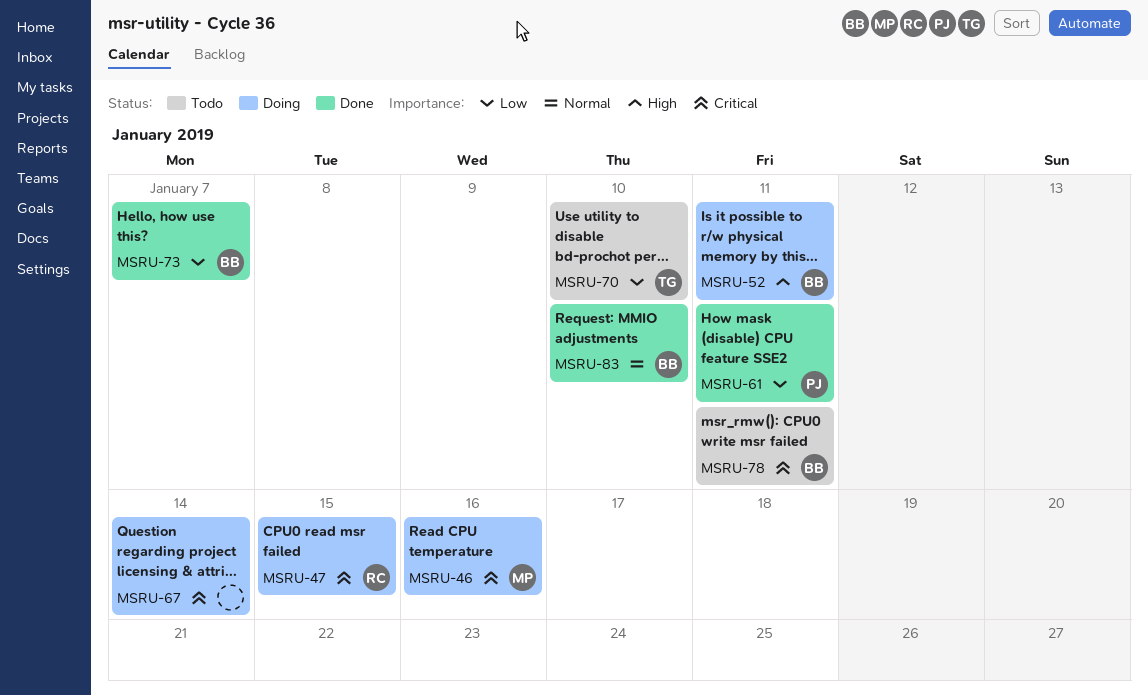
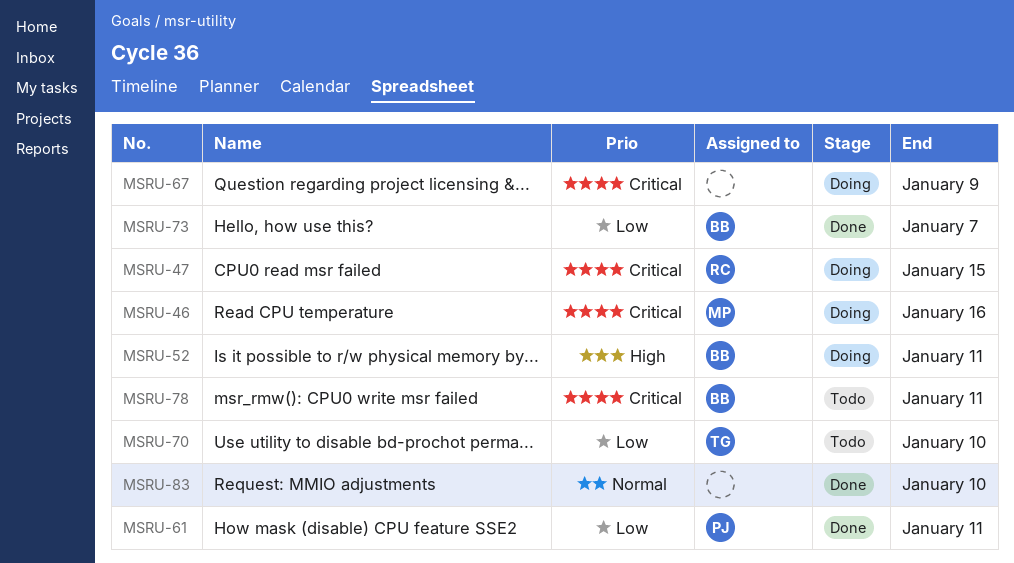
MSRU-67, due: Jan 14 -> Jan 9
MSRU-83, owner: BB -> none

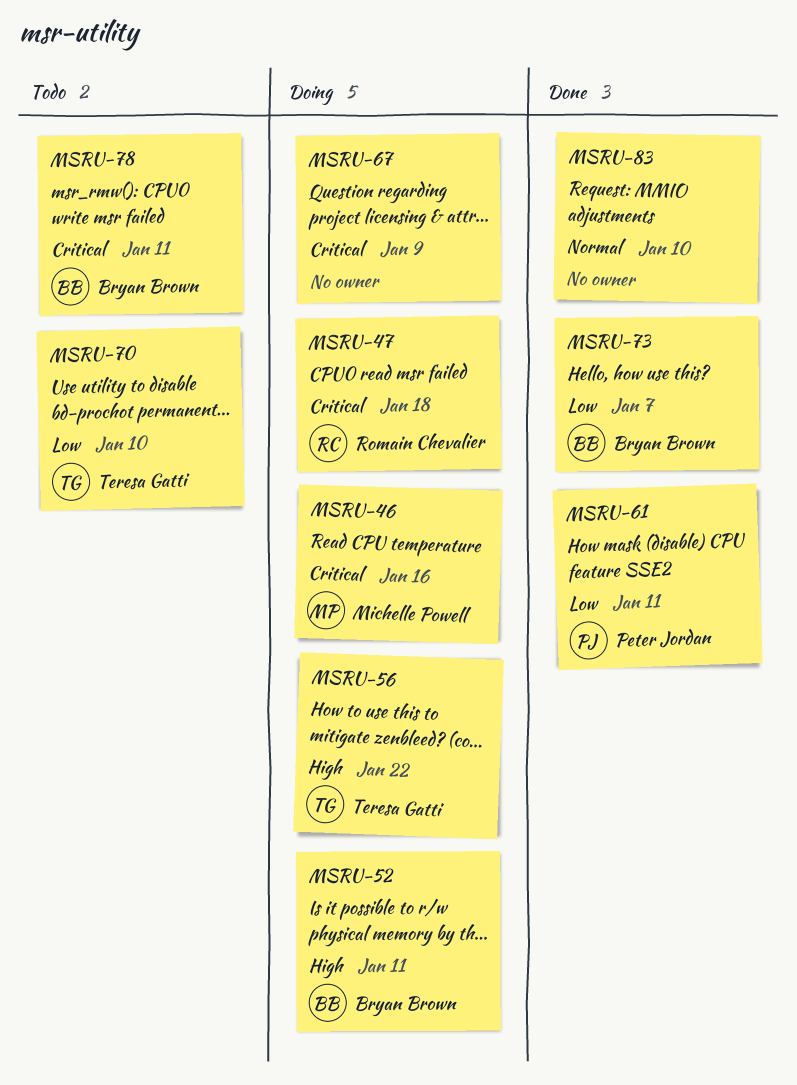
MSRU-47, due: Jan 15 -> Jan 18
MSRU-56: none -> present

